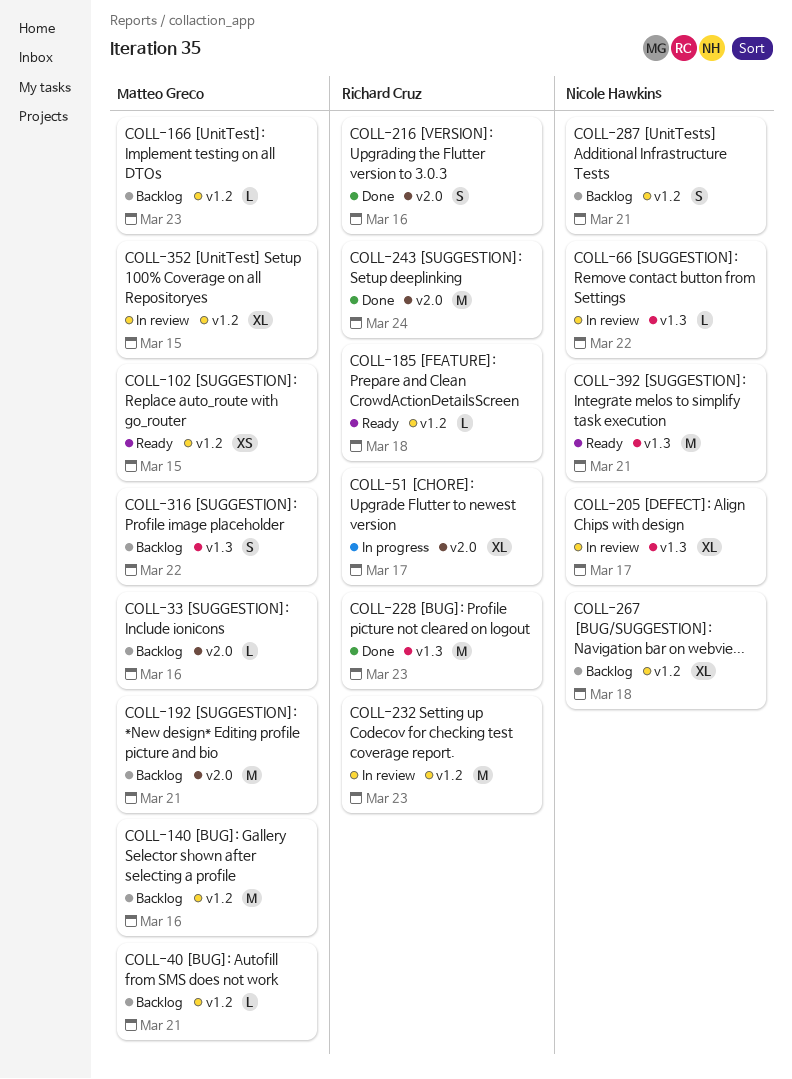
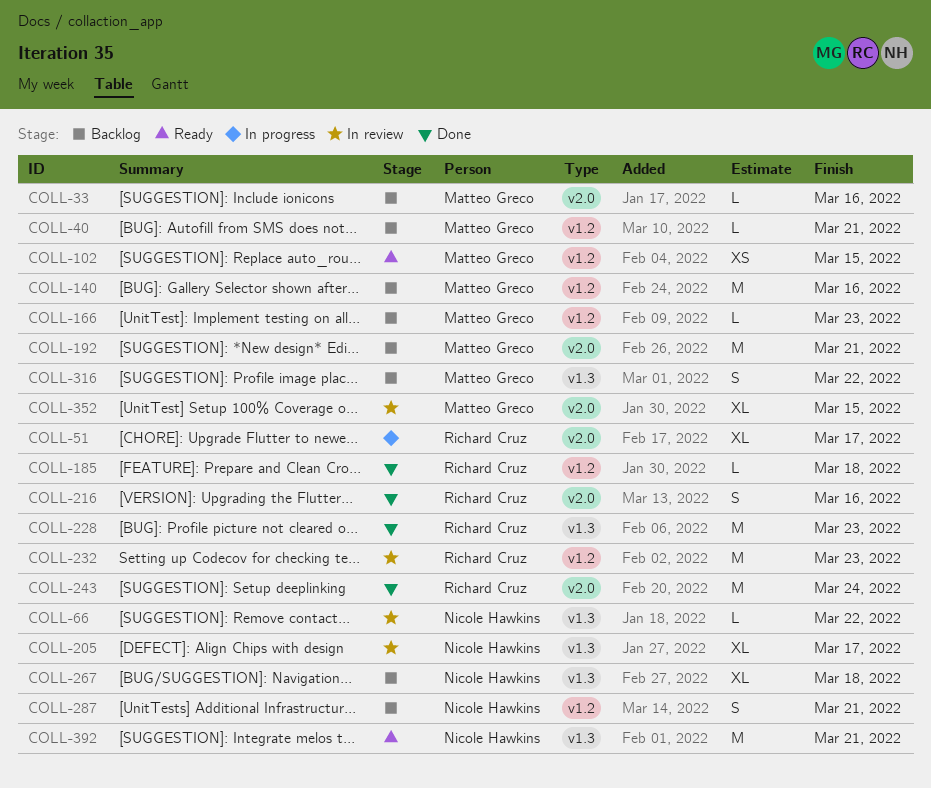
COLL-185, status: Ready -> Done
COLL-267, label: v1.2 -> v1.3
COLL-352, label: v1.2 -> v2.0

